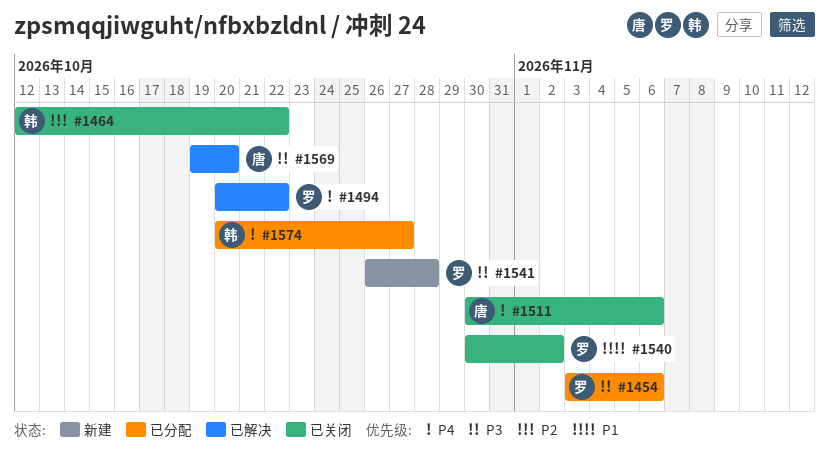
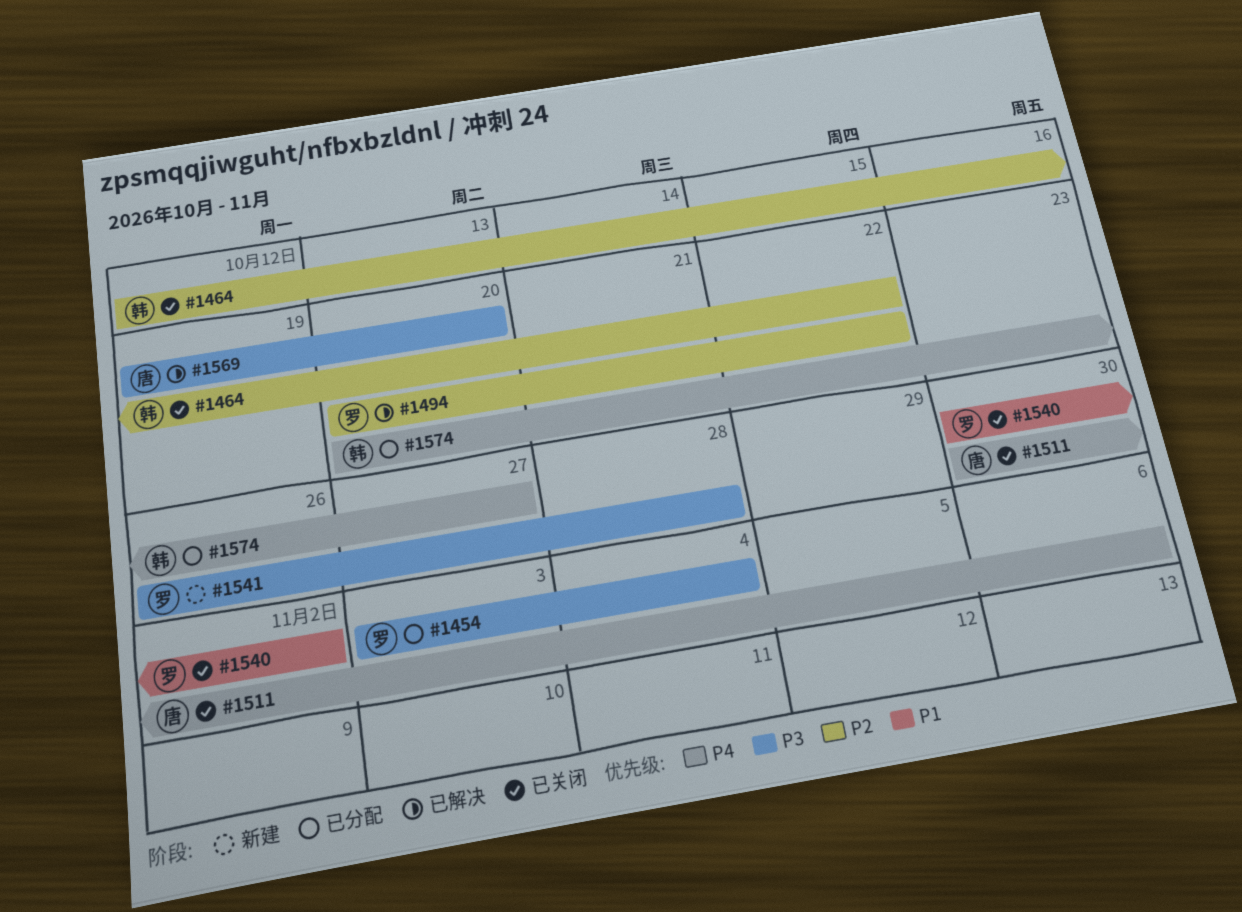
#1454, due: Nov 6 -> Nov 4
#1494, priority: P4 -> P2

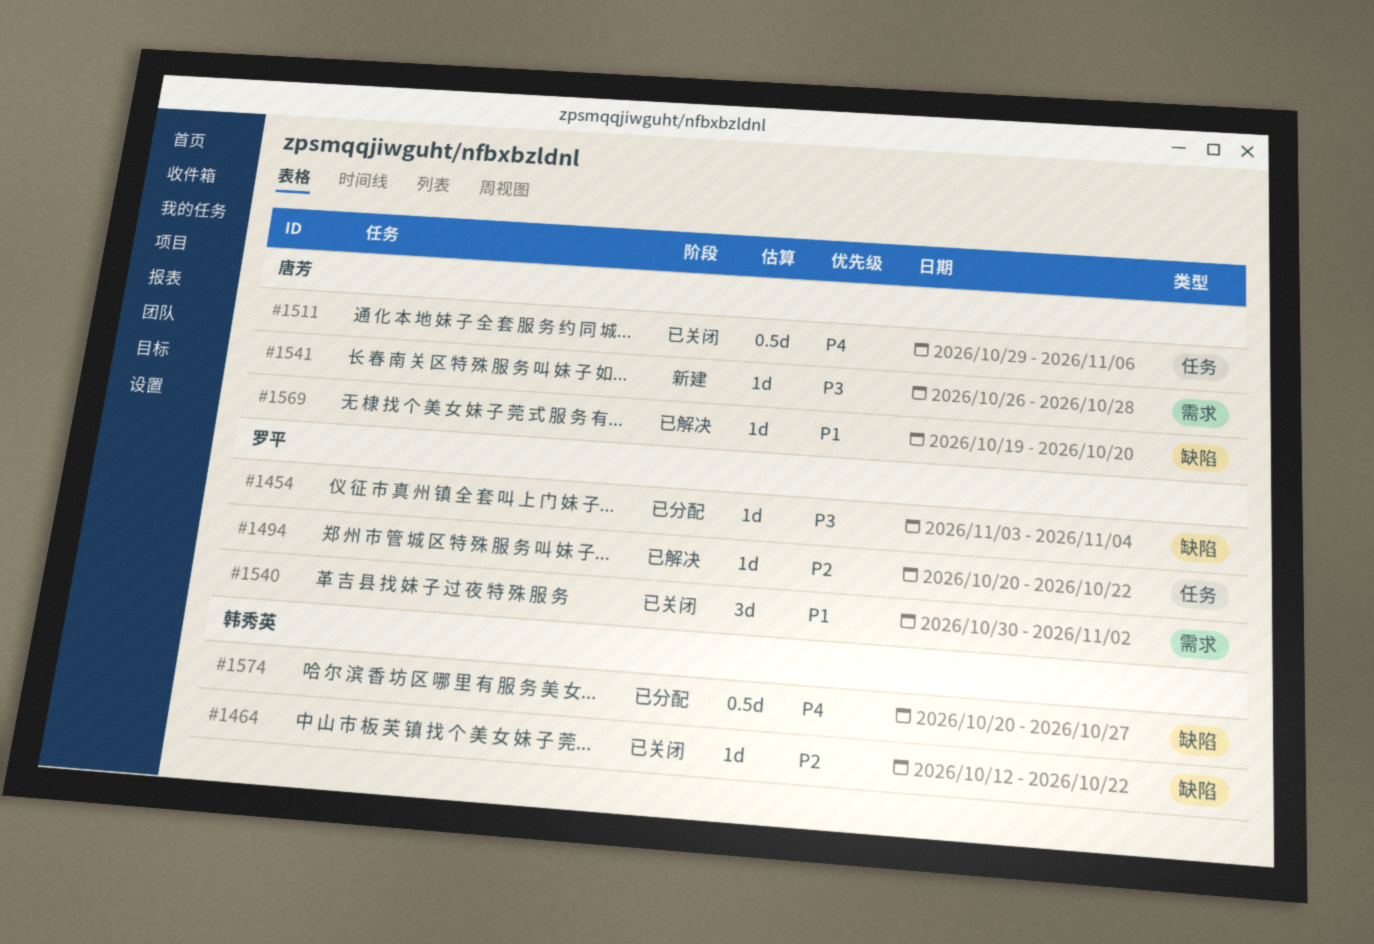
#1511, start: Oct 30 -> Oct 29
#1541, owner: 罗平 -> 唐芳
#1569, priority: P3 -> P1

